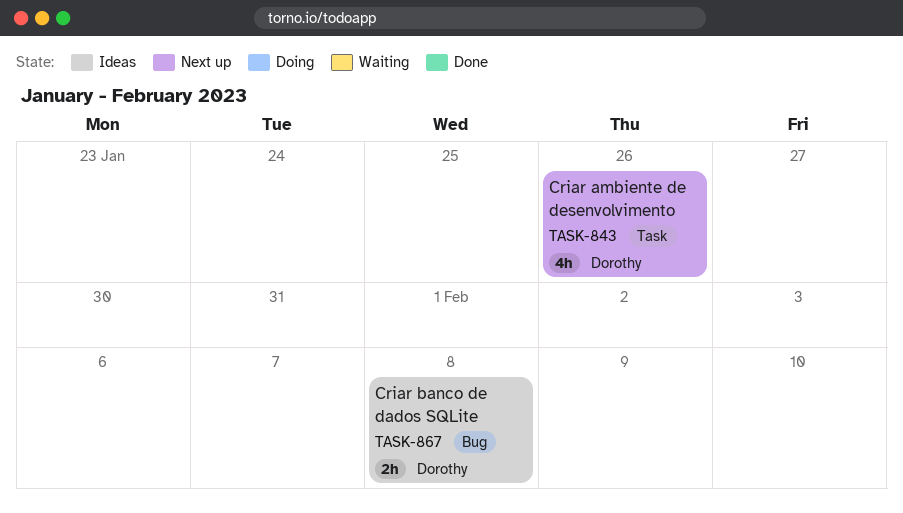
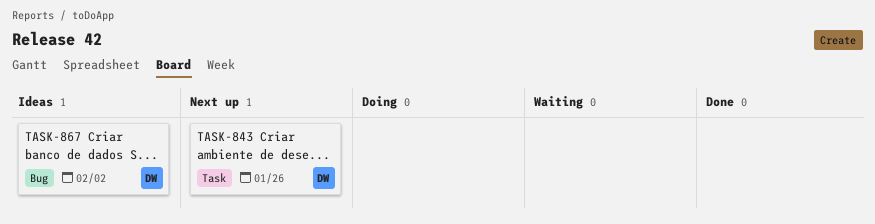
TASK-867, due: Feb 8 -> Feb 2

